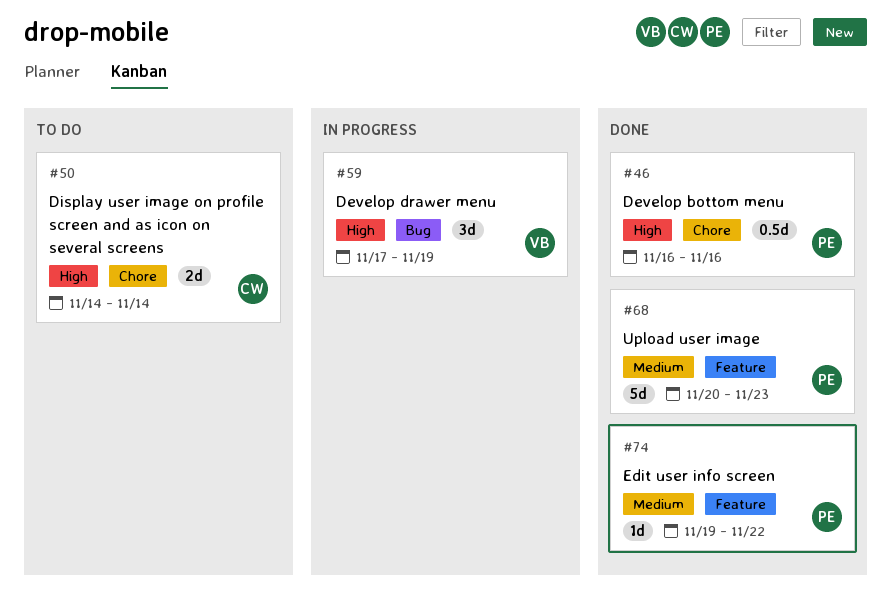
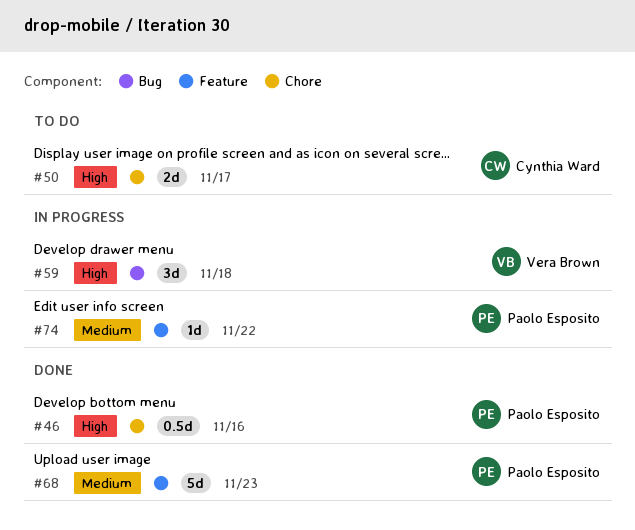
#50, due: Nov 14 -> Nov 17
#59, due: Nov 19 -> Nov 18
#74, status: Done -> In progress

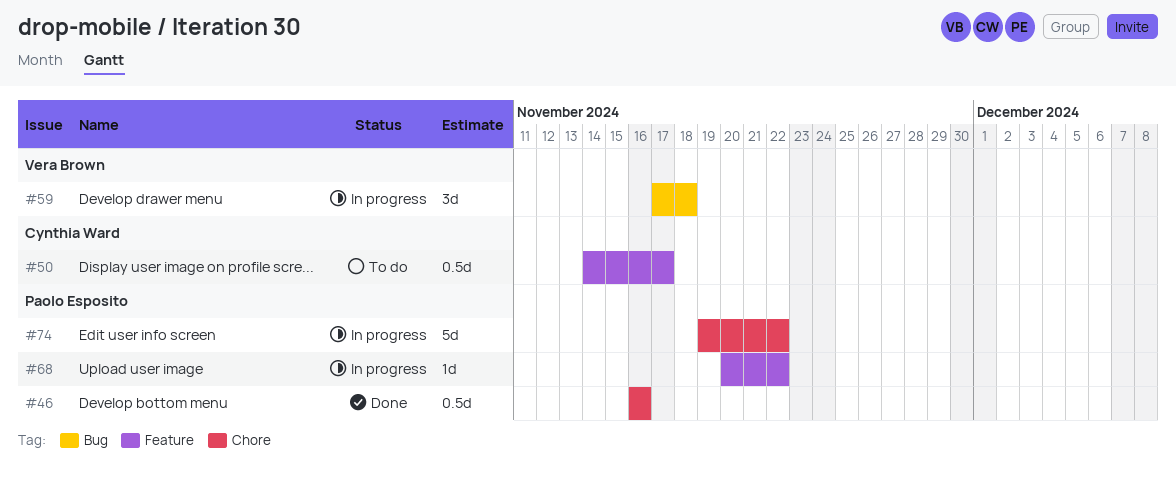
#50, label: Chore -> Feature
#50, estimate: 2d -> 0.5d
#68, status: Done -> In progress
#68, estimate: 5d -> 1d
#68, due: Nov 23 -> Nov 22
#74, label: Feature -> Chore
#74, estimate: 1d -> 5d

